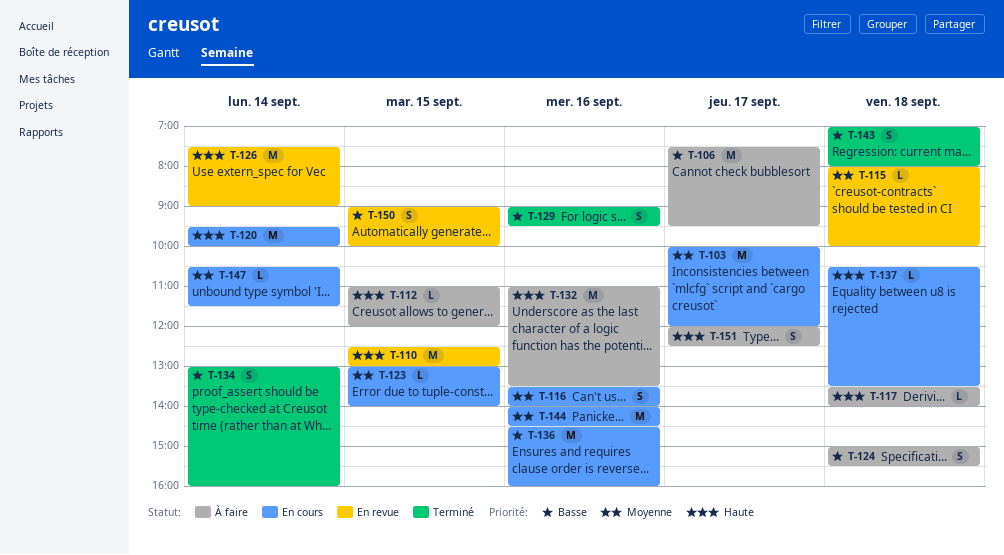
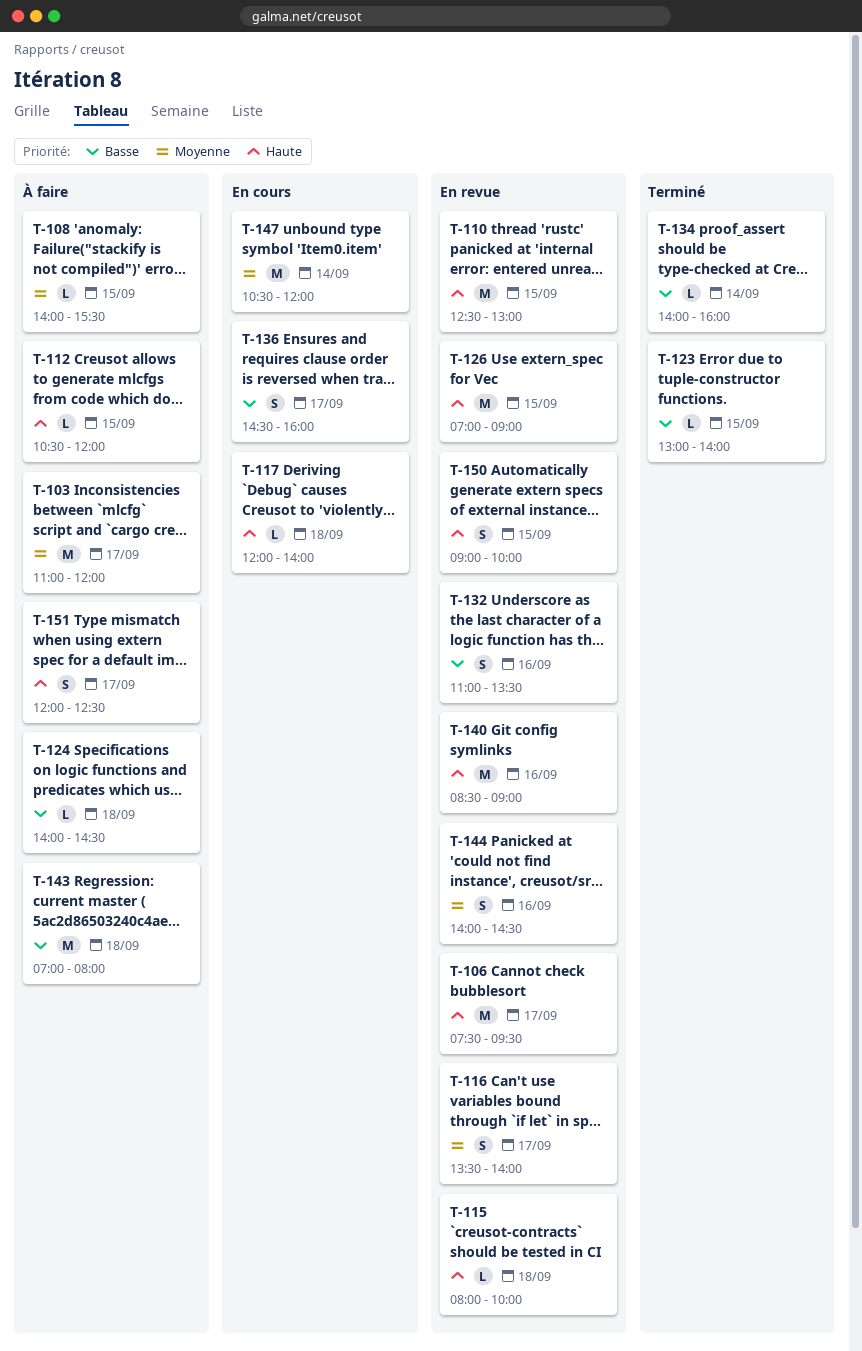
T-103, status: En cours -> À faire
T-103, begins: 10:00 -> 11:00
T-106, status: À faire -> En revue
T-106, priority: Basse -> Haute
T-108: none -> present
T-112, begins: 11:00 -> 10:30
T-115, priority: Moyenne -> Haute
T-116, status: En cours -> En revue
T-116, day: Sep 16 -> Sep 17
T-117, status: À faire -> En cours
T-117, begins: 13:30 -> 12:00
T-120: present -> none
T-123, status: En cours -> Terminé
T-123, priority: Moyenne -> Basse
T-124, estimate: S -> L
T-124, begins: 15:00 -> 14:00
T-124, ends: 15:30 -> 14:30
T-126, day: Sep 14 -> Sep 15
T-126, begins: 07:30 -> 07:00
T-129: present -> none
T-132, status: À faire -> En revue
T-132, priority: Haute -> Basse
T-132, estimate: M -> S
T-134, estimate: S -> L
T-134, begins: 13:00 -> 14:00
T-136, estimate: M -> S
T-136, day: Sep 16 -> Sep 17
T-137: present -> none
T-140: none -> present
T-143, status: Terminé -> À faire
T-143, estimate: S -> M
T-144, status: En cours -> En revue
T-144, estimate: M -> S
T-147, estimate: L -> M
T-147, ends: 11:30 -> 12:00
T-150, priority: Basse -> Haute

